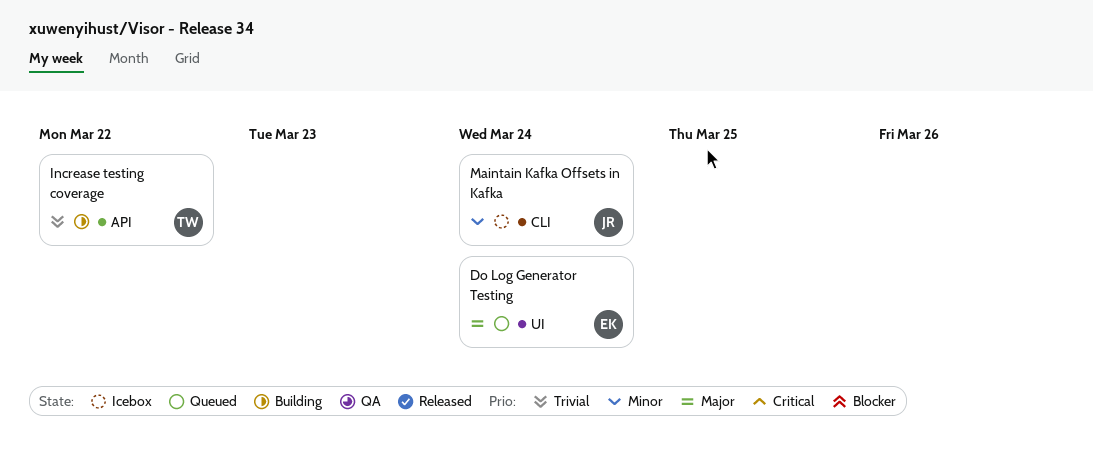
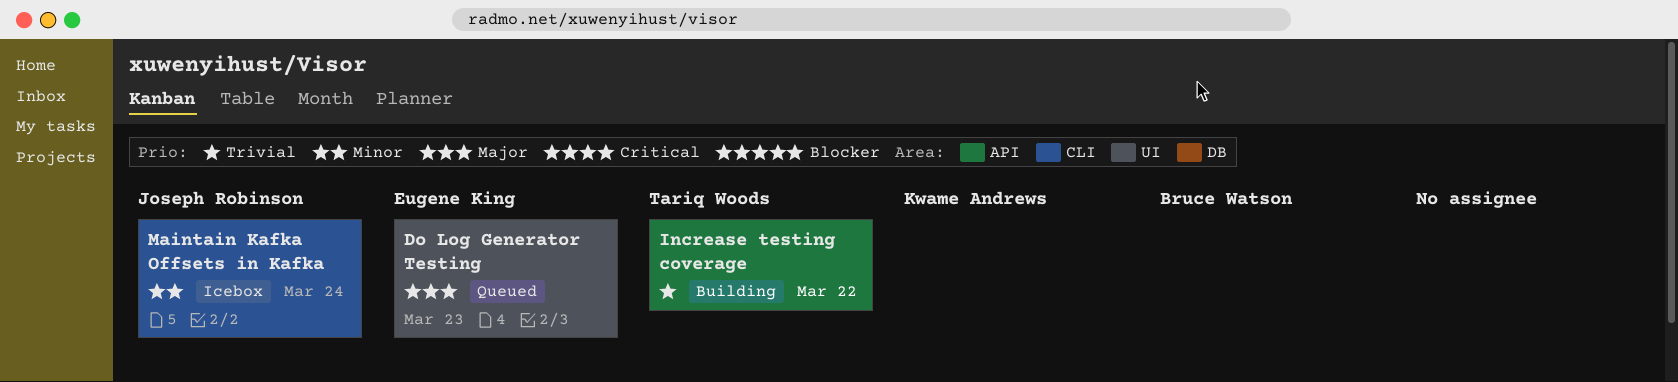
Do Log Generator Testing, due: Mar 24 -> Mar 23

